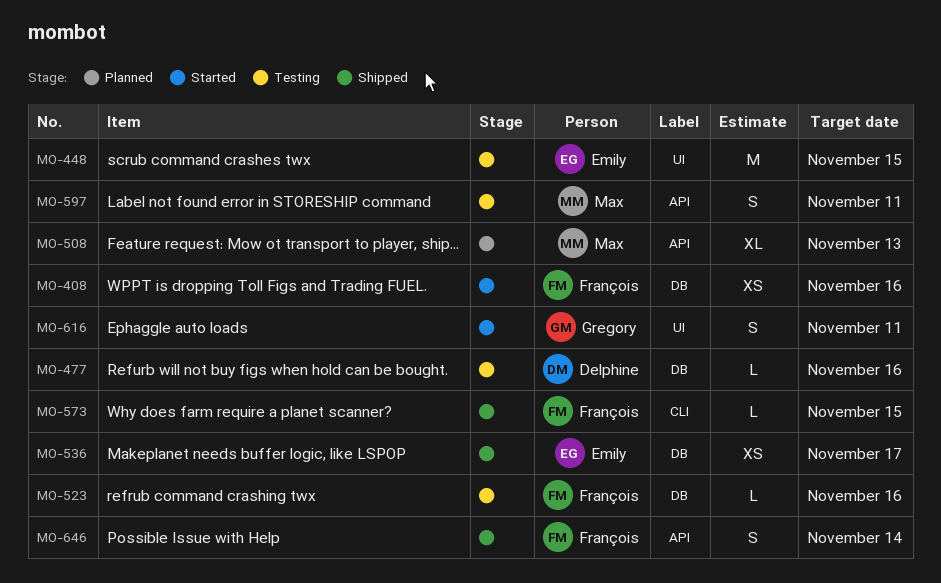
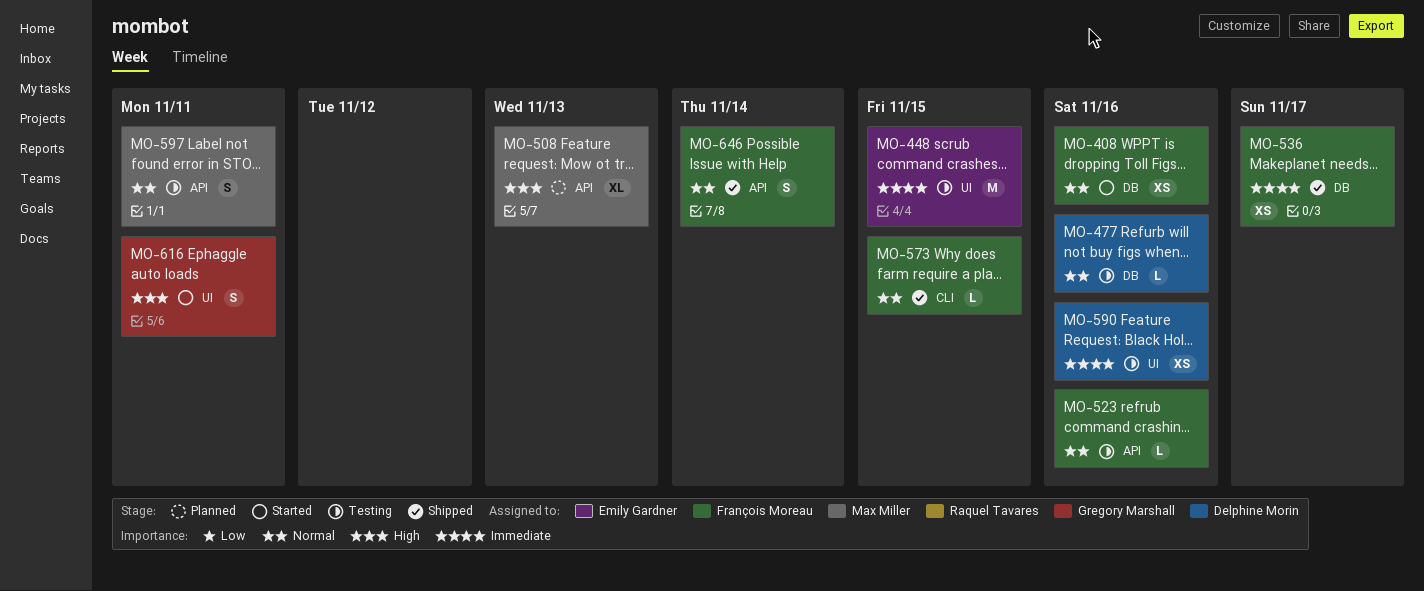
MO-523, label: DB -> API
MO-536, owner: Emily Gardner -> François Moreau
MO-590: none -> present

